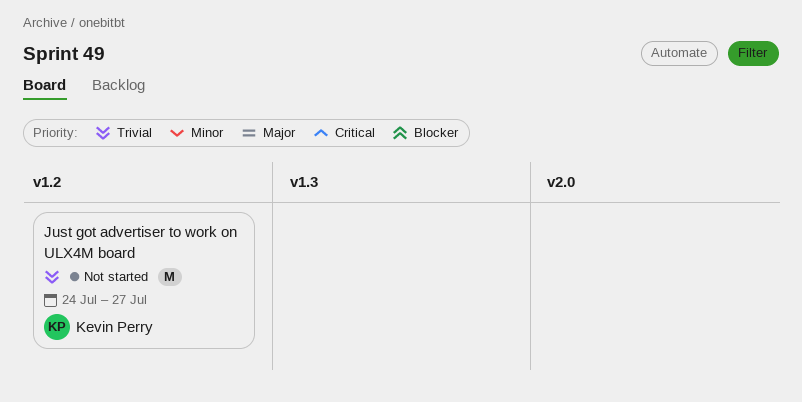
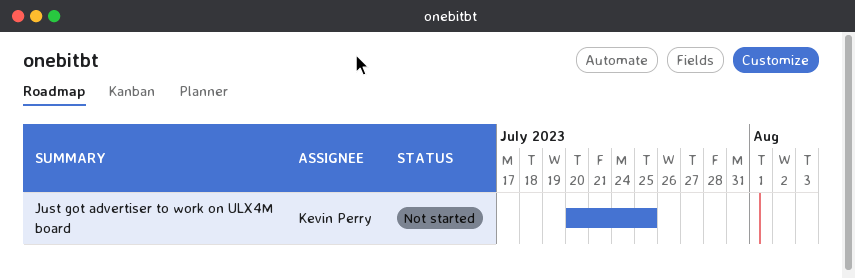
Just got advertiser to work on ULX4M board, start: Jul 24 -> Jul 20
Just got advertiser to work on ULX4M board, due: Jul 27 -> Jul 25

